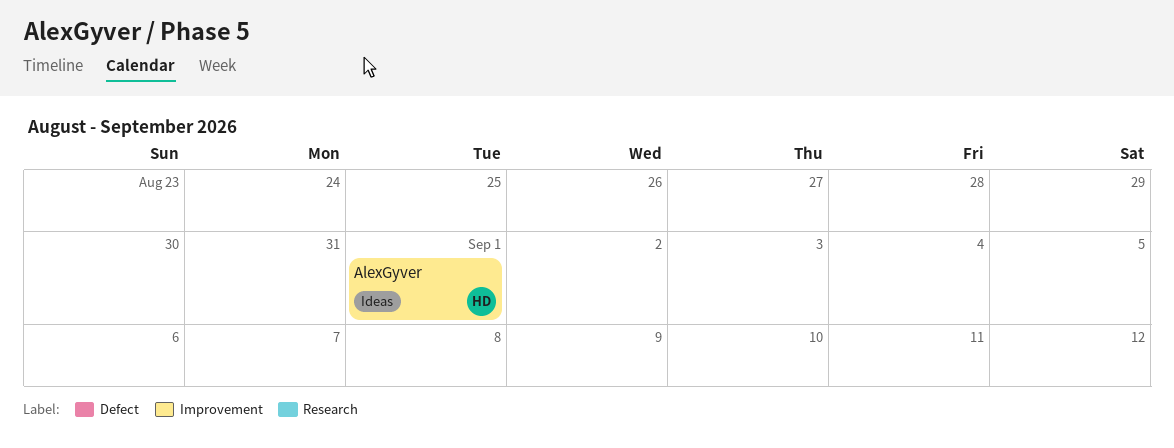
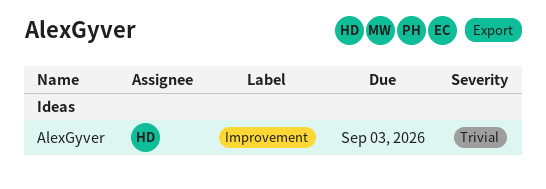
AlexGyver, due: Sep 1 -> Sep 3

